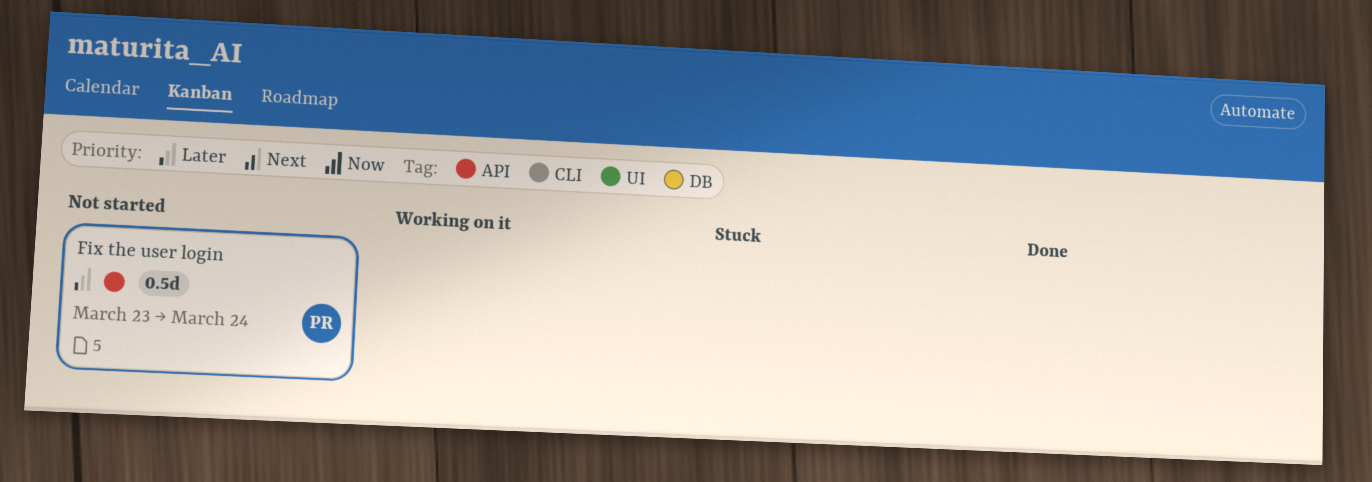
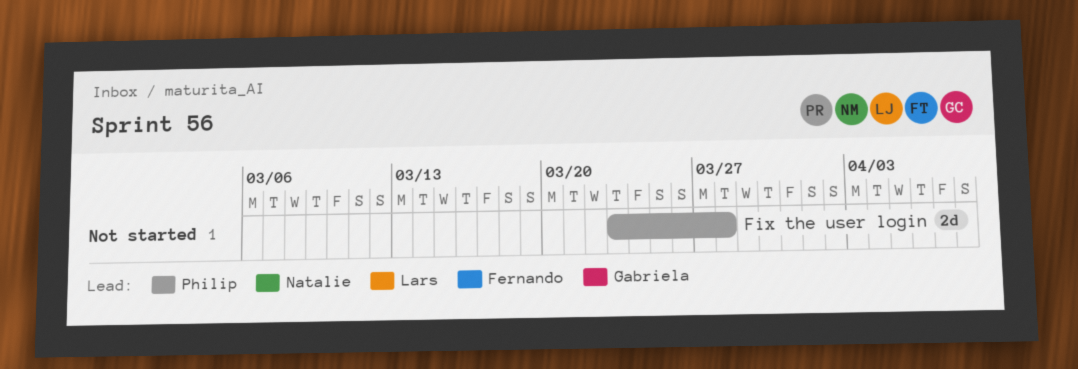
Fix the user login, estimate: 0.5d -> 2d
Fix the user login, due: Mar 24 -> Mar 28

